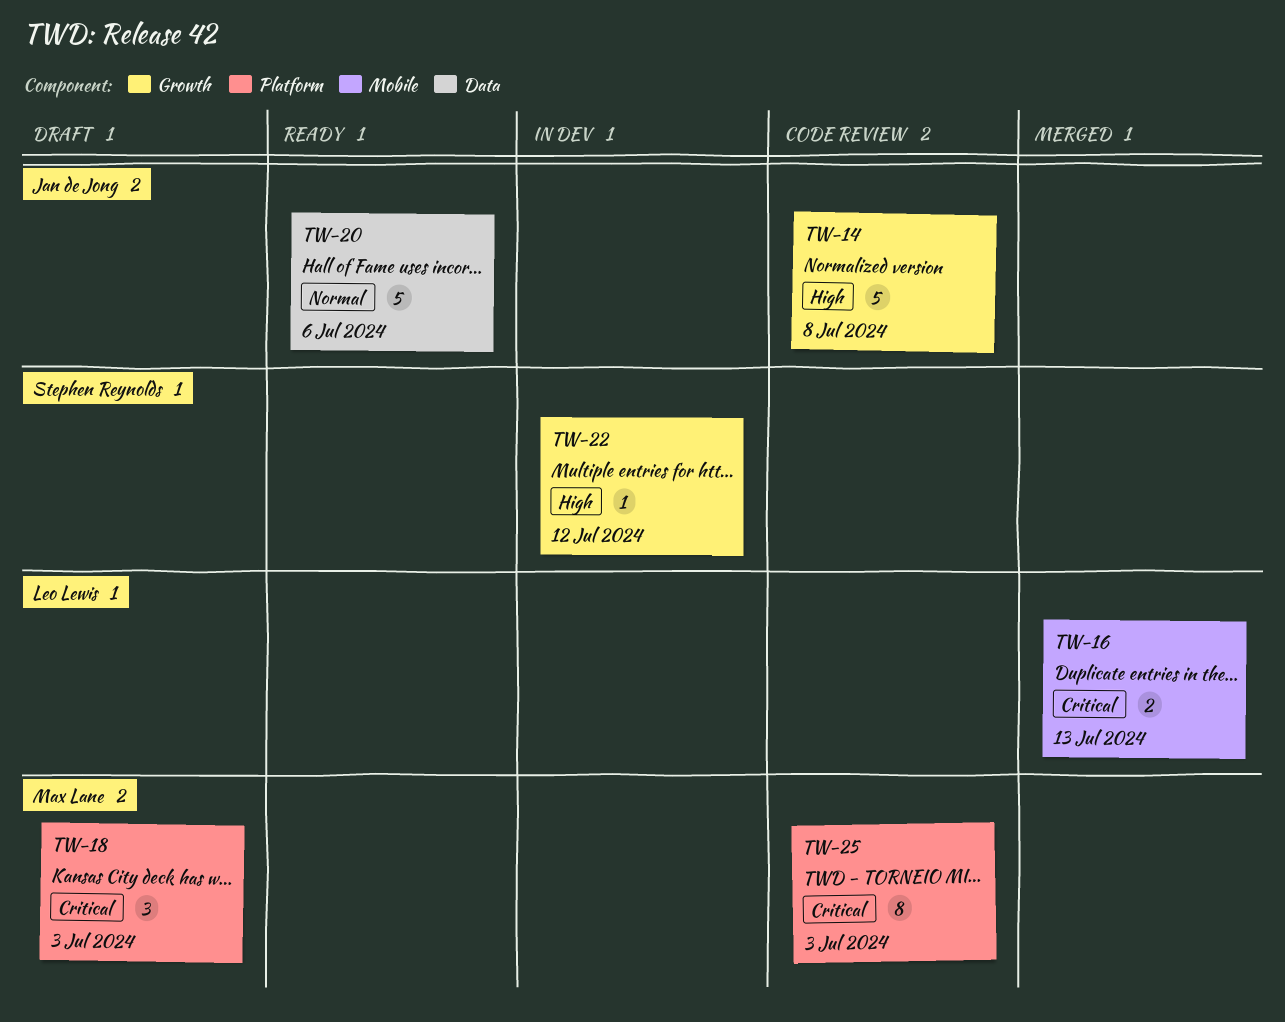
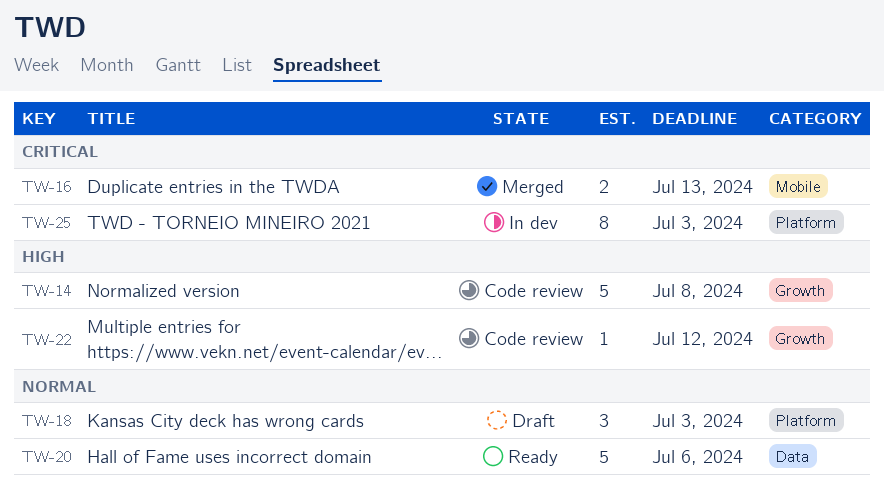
TW-18, priority: Critical -> Normal
TW-22, status: In dev -> Code review
TW-25, status: Code review -> In dev

